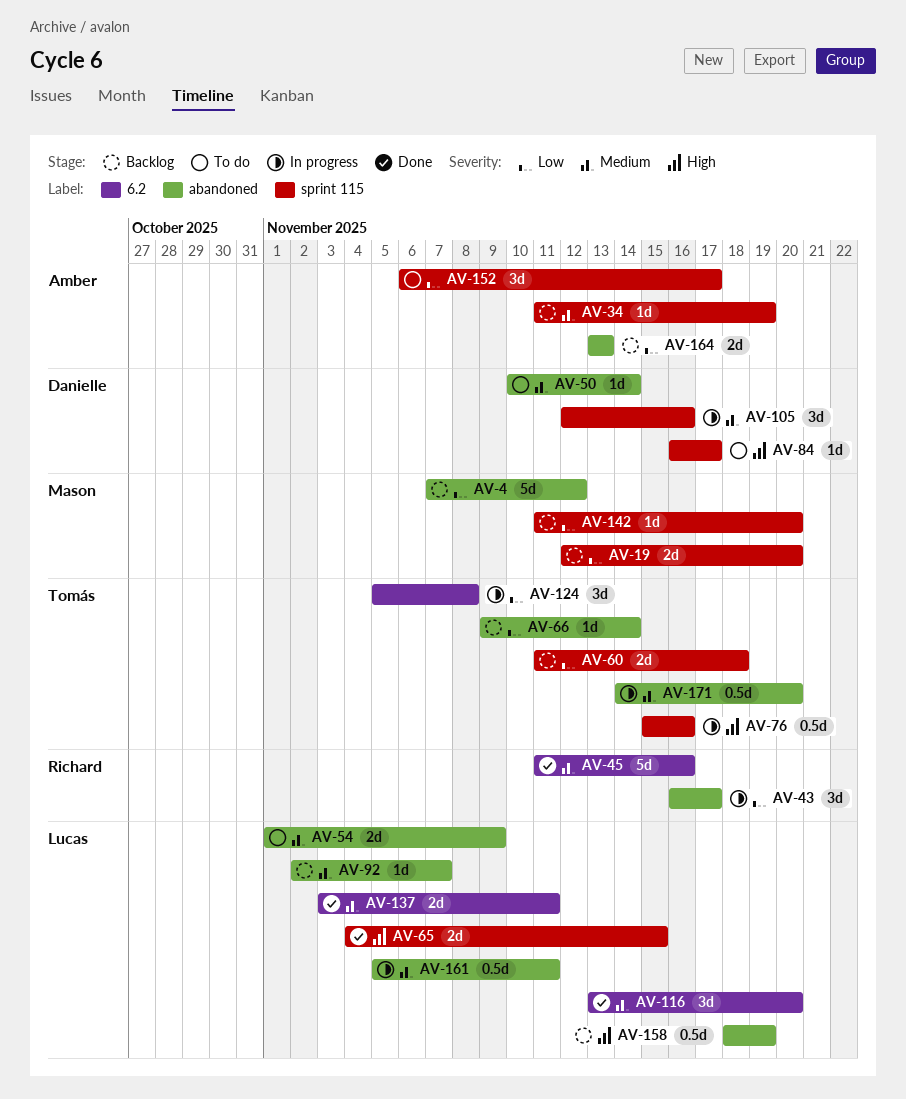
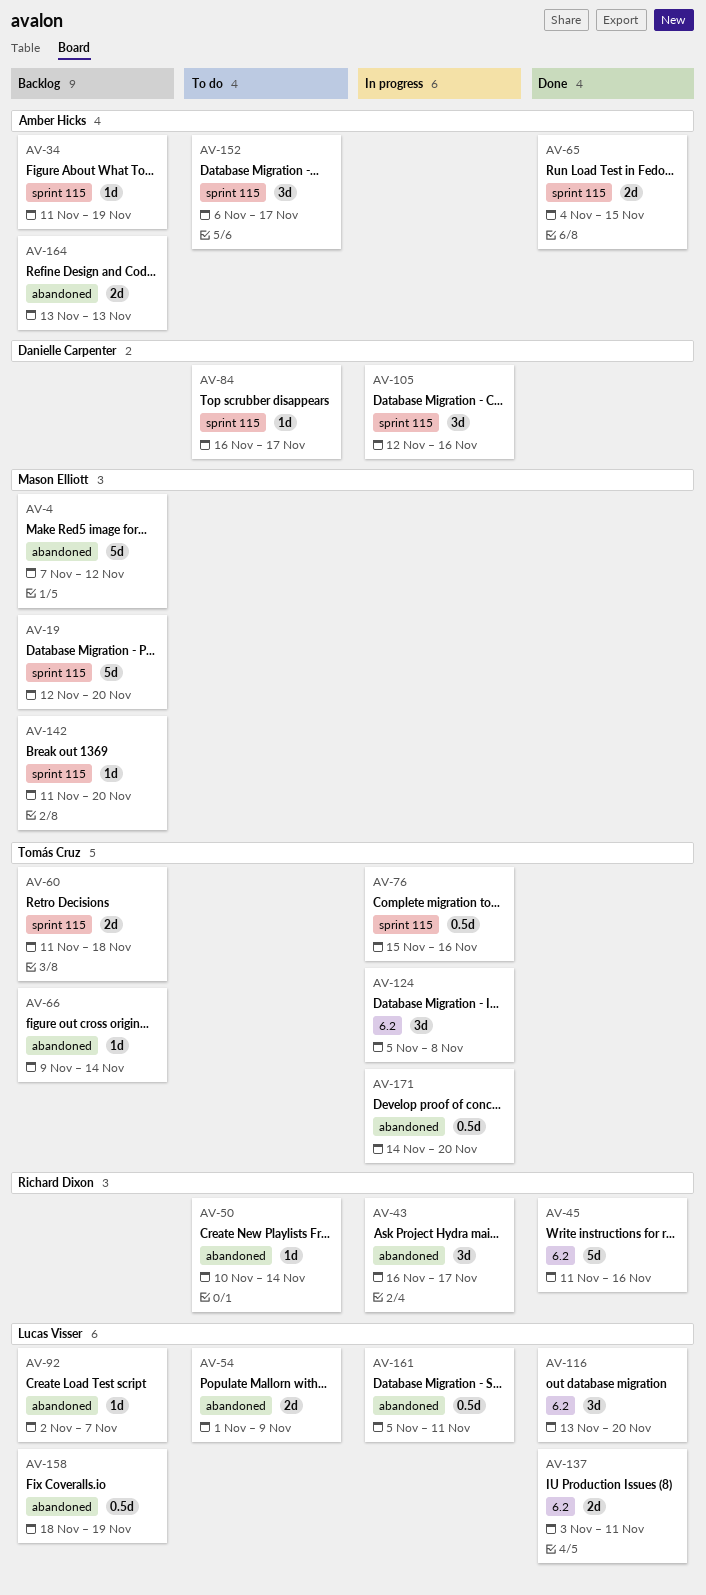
AV-19, estimate: 2d -> 5d
AV-50, owner: Danielle Carpenter -> Richard Dixon
AV-65, owner: Lucas Visser -> Amber Hicks

